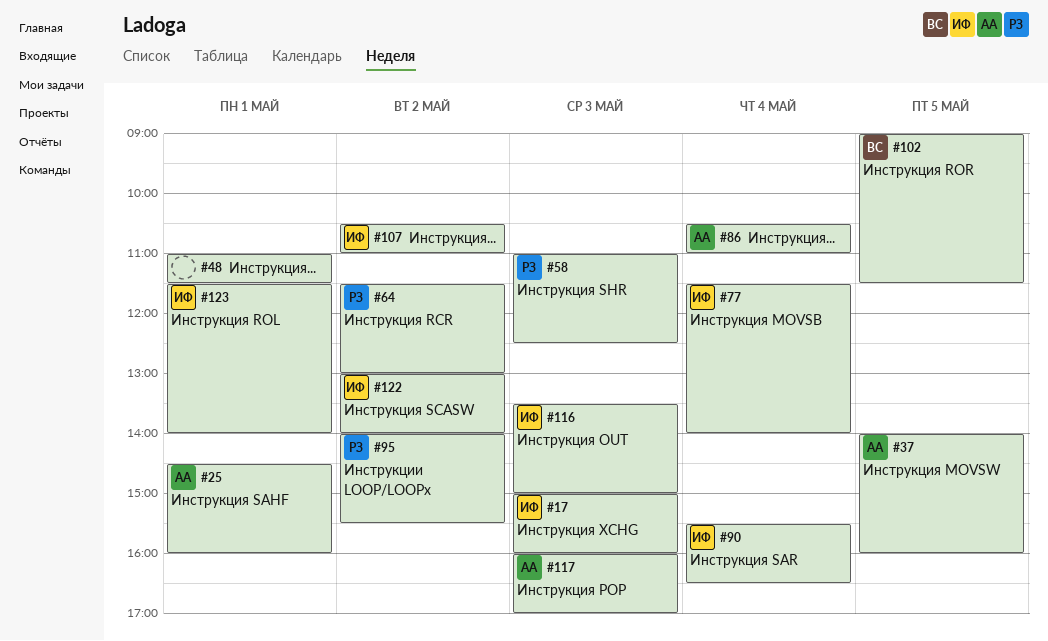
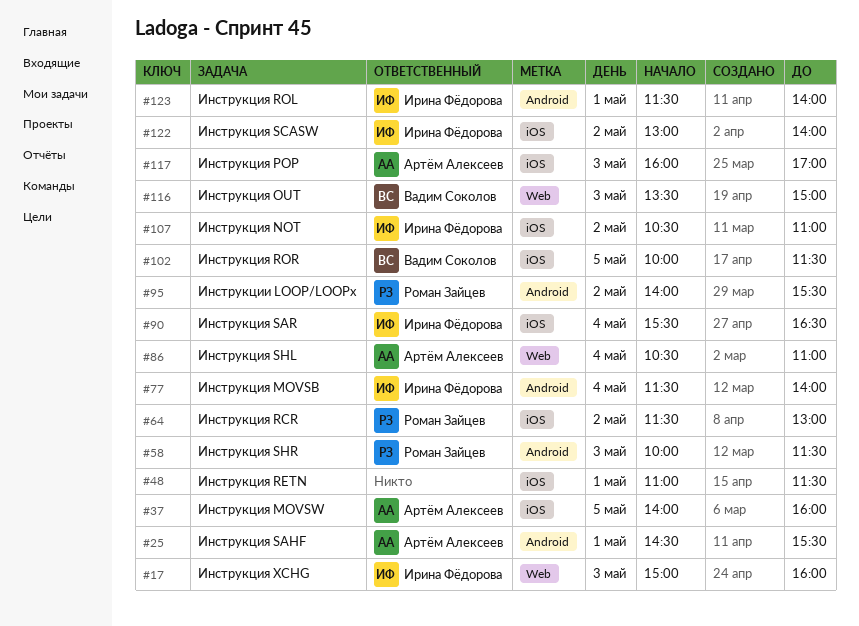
#25, ends: 16:00 -> 15:30
#58, begins: 11:00 -> 10:00
#58, ends: 12:30 -> 11:30
#102, begins: 09:00 -> 10:00
#116, owner: Ирина Фёдорова -> Вадим Соколов

